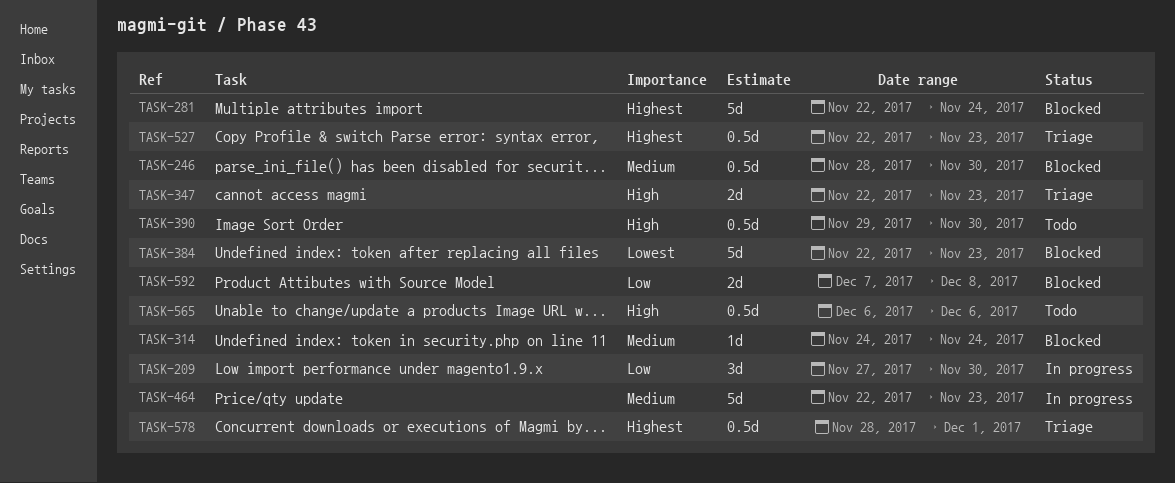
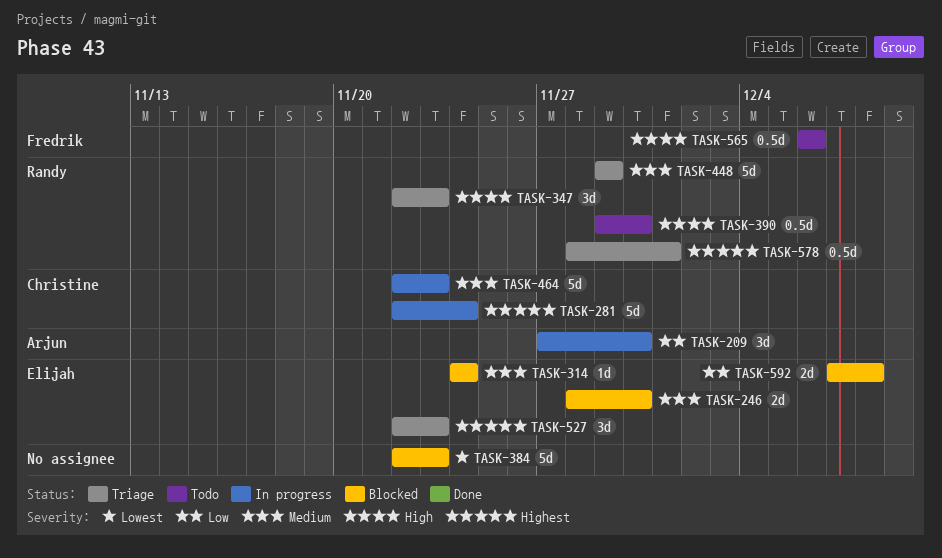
TASK-246, estimate: 0.5d -> 2d
TASK-281, status: Blocked -> In progress
TASK-347, estimate: 2d -> 3d
TASK-448: none -> present
TASK-527, estimate: 0.5d -> 3d

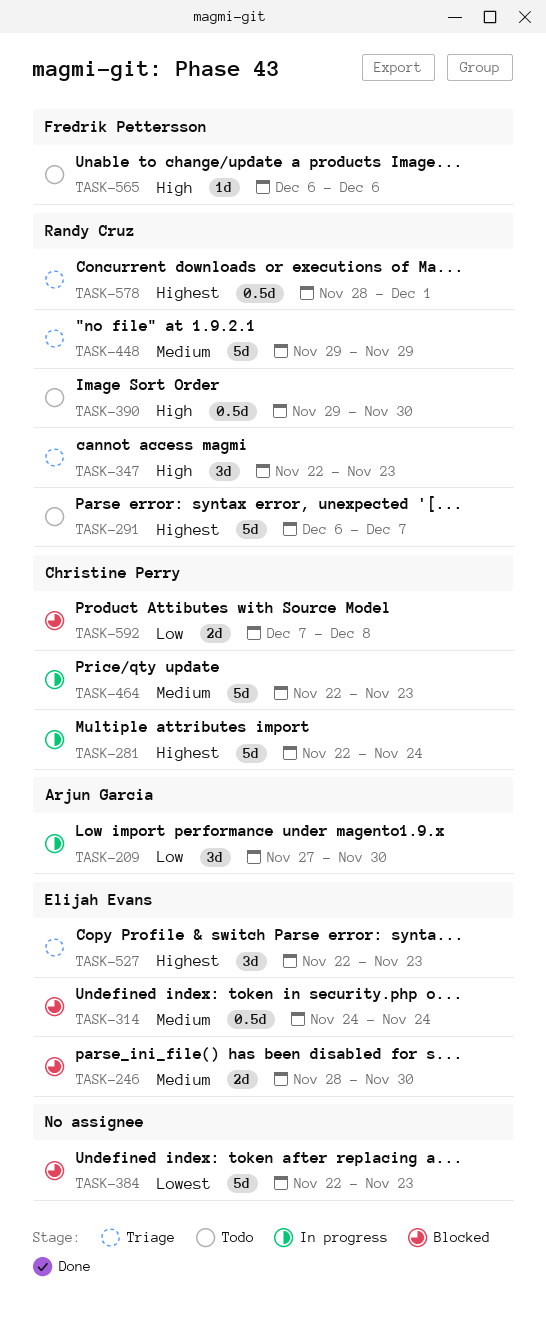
TASK-291: none -> present
TASK-314, estimate: 1d -> 0.5d
TASK-565, estimate: 0.5d -> 1d
TASK-592, owner: Elijah Evans -> Christine Perry

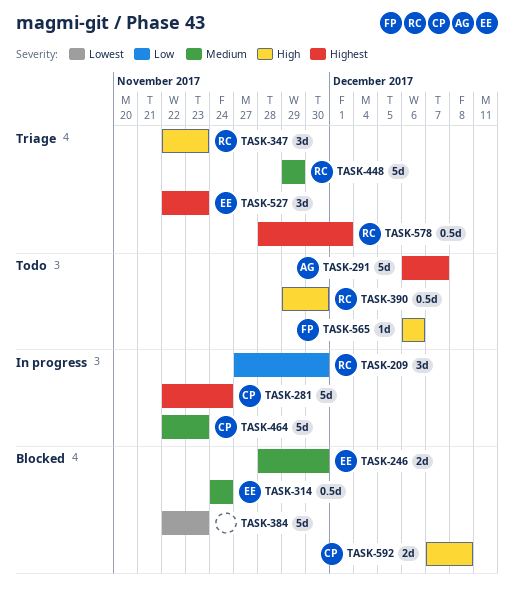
TASK-209, owner: Arjun Garcia -> Randy Cruz
TASK-291, owner: Randy Cruz -> Arjun Garcia
TASK-592, priority: Low -> High

